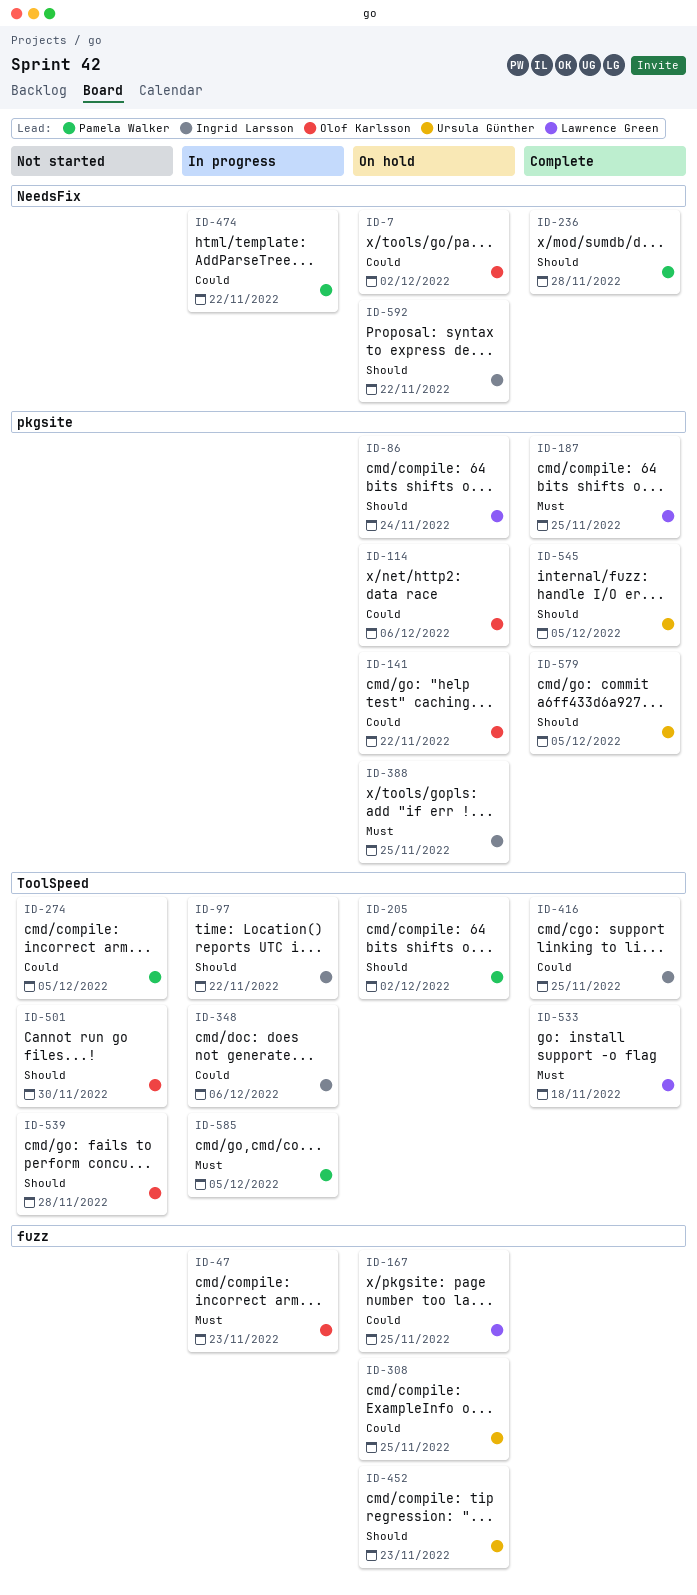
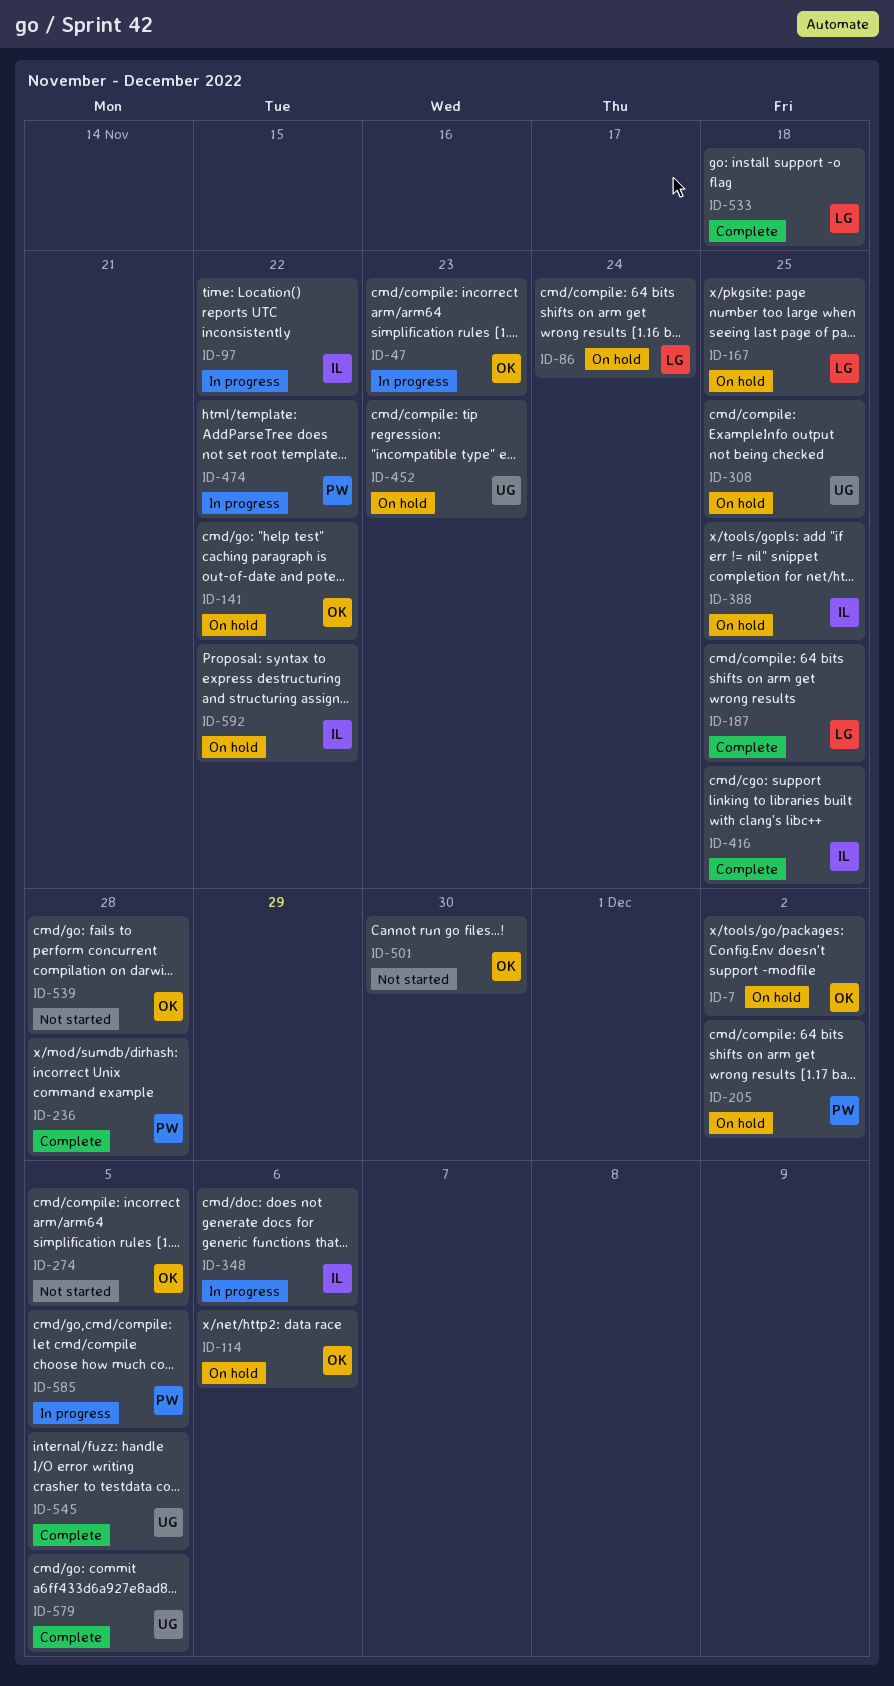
ID-274, owner: Pamela Walker -> Olof Karlsson

